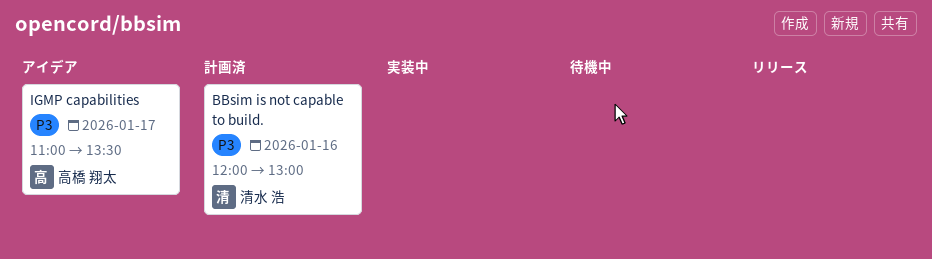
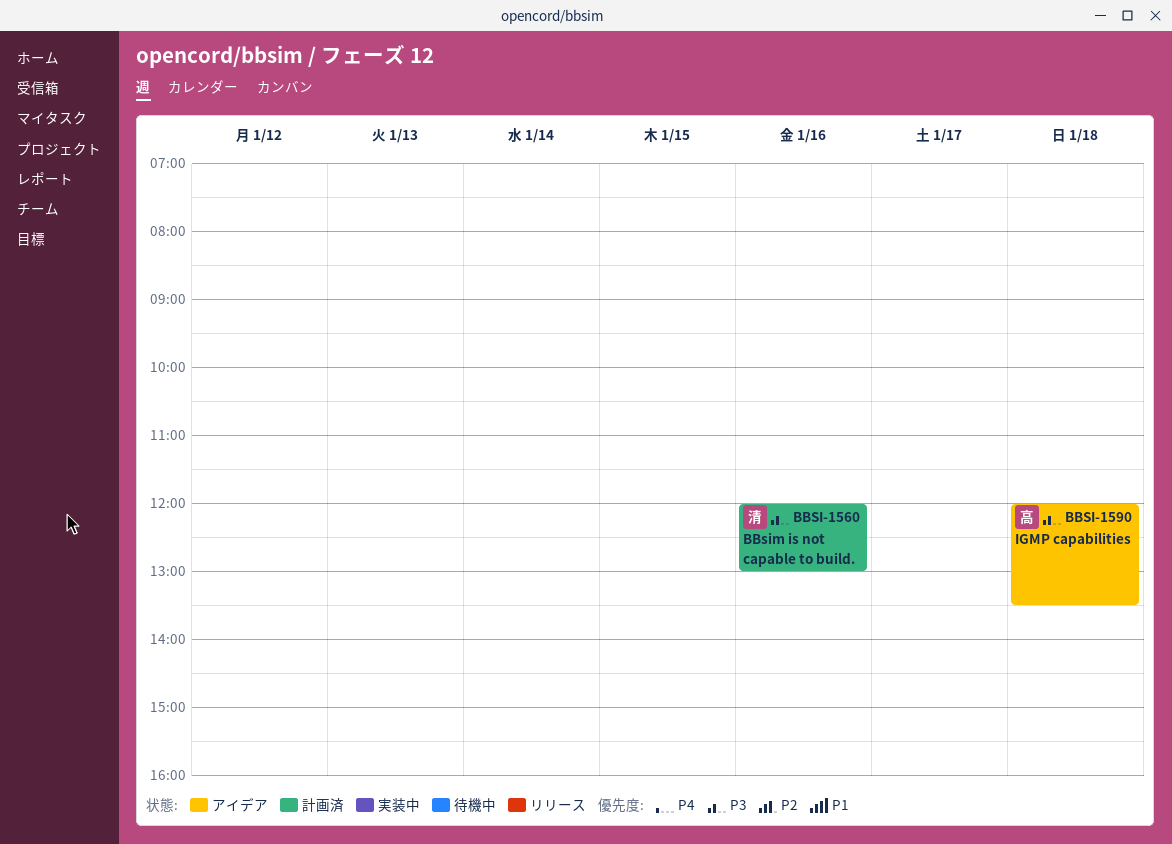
IGMP capabilities, day: Jan 17 -> Jan 18
IGMP capabilities, begins: 11:00 -> 12:00

